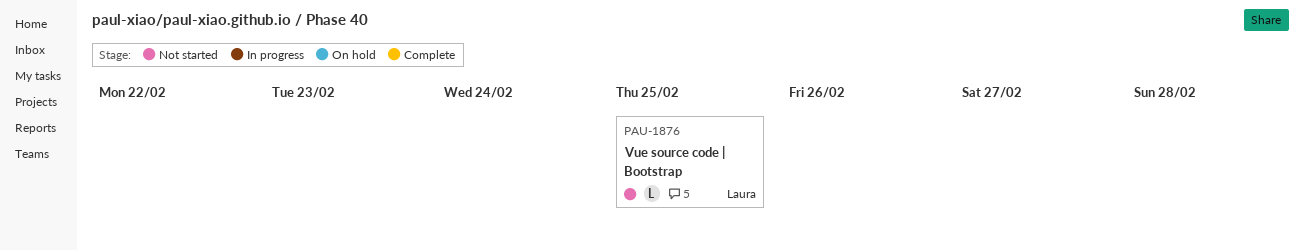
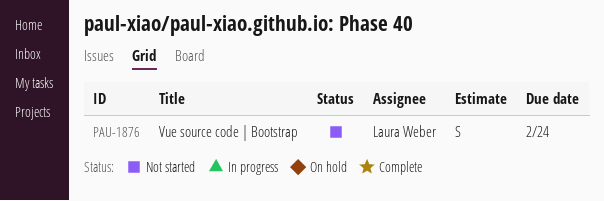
PAU-1876, estimate: L -> S
PAU-1876, due: Feb 25 -> Feb 24

